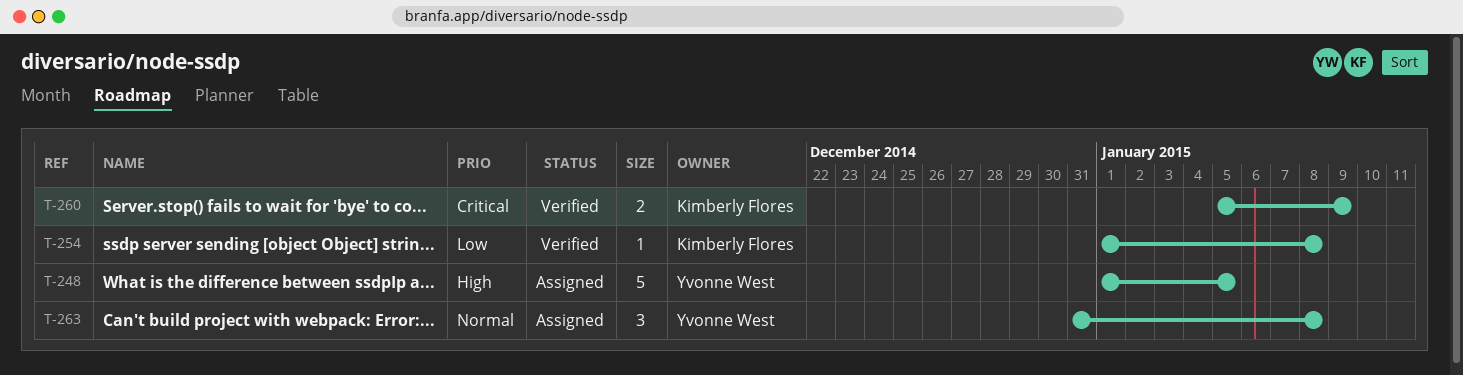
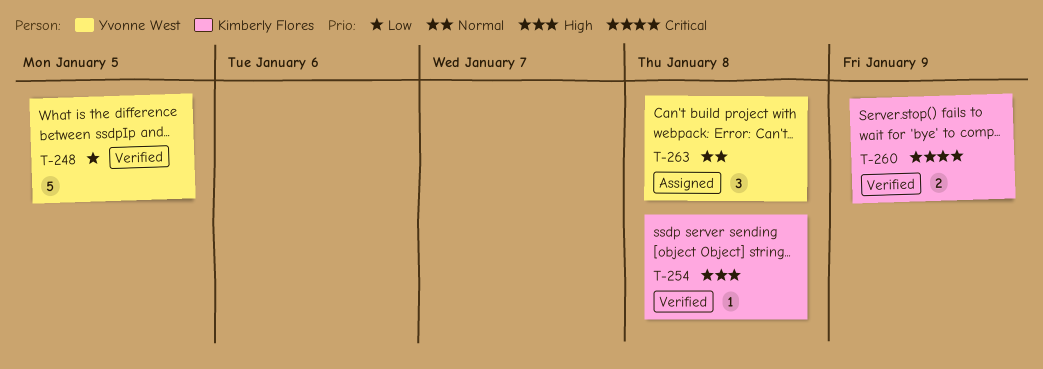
T-248, status: Assigned -> Verified
T-248, priority: High -> Low
T-254, priority: Low -> High

